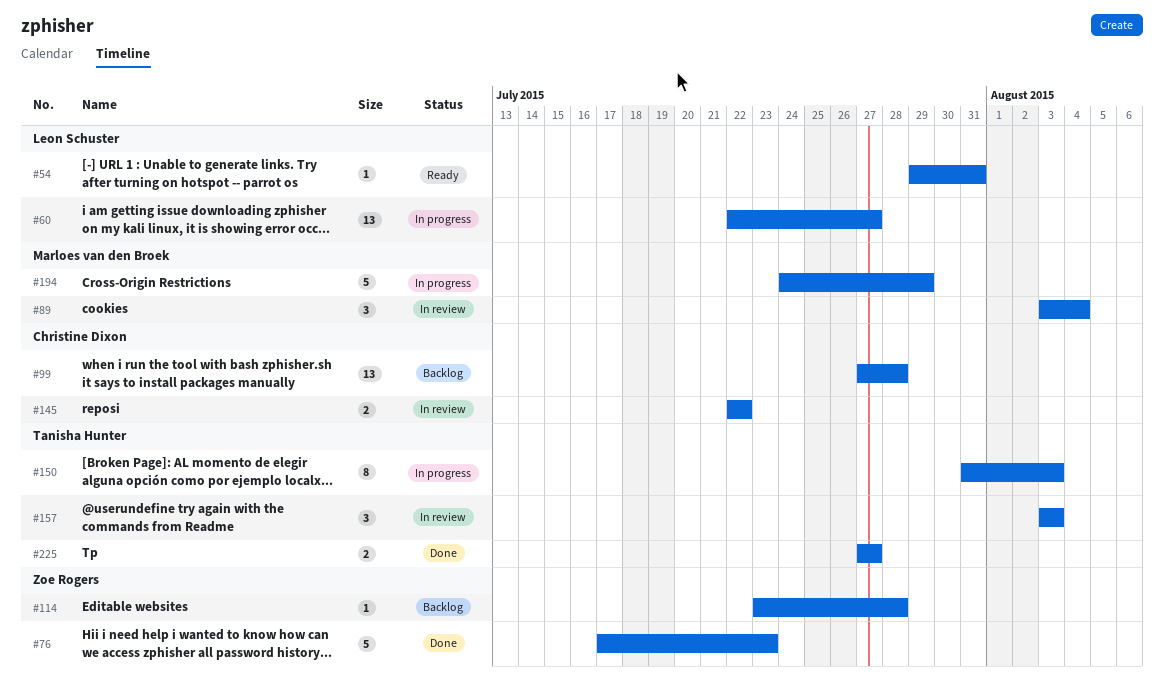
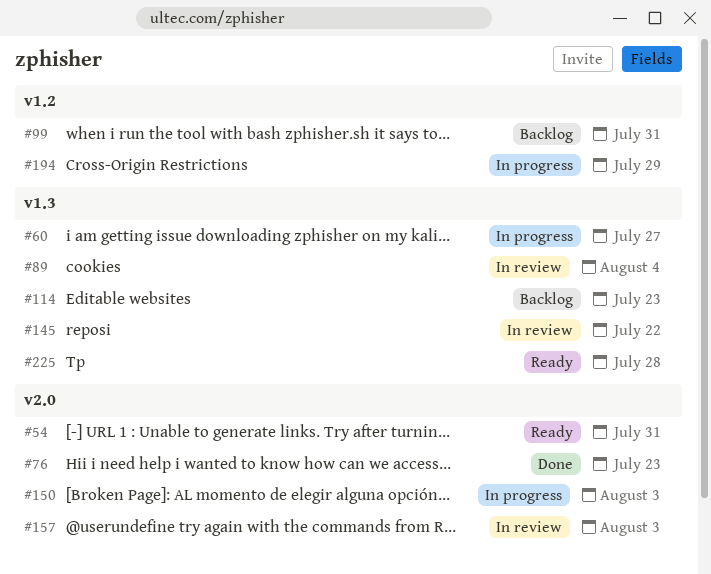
#99, due: Jul 28 -> Jul 31
#114, due: Jul 28 -> Jul 23
#225, status: Done -> Ready
#225, due: Jul 27 -> Jul 28

